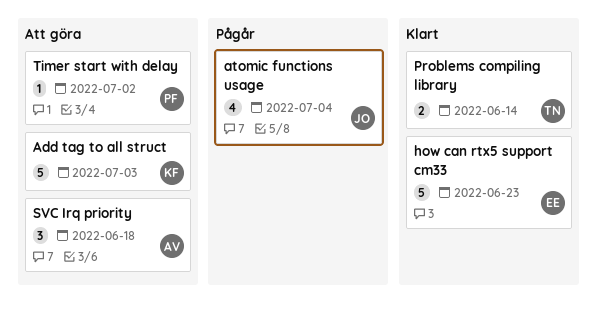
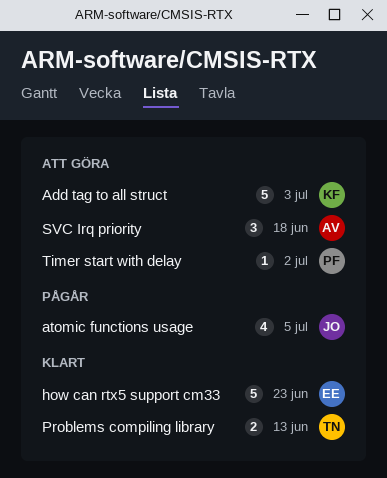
atomic functions usage, due: Jul 4 -> Jul 5
Problems compiling library, due: Jun 14 -> Jun 13

